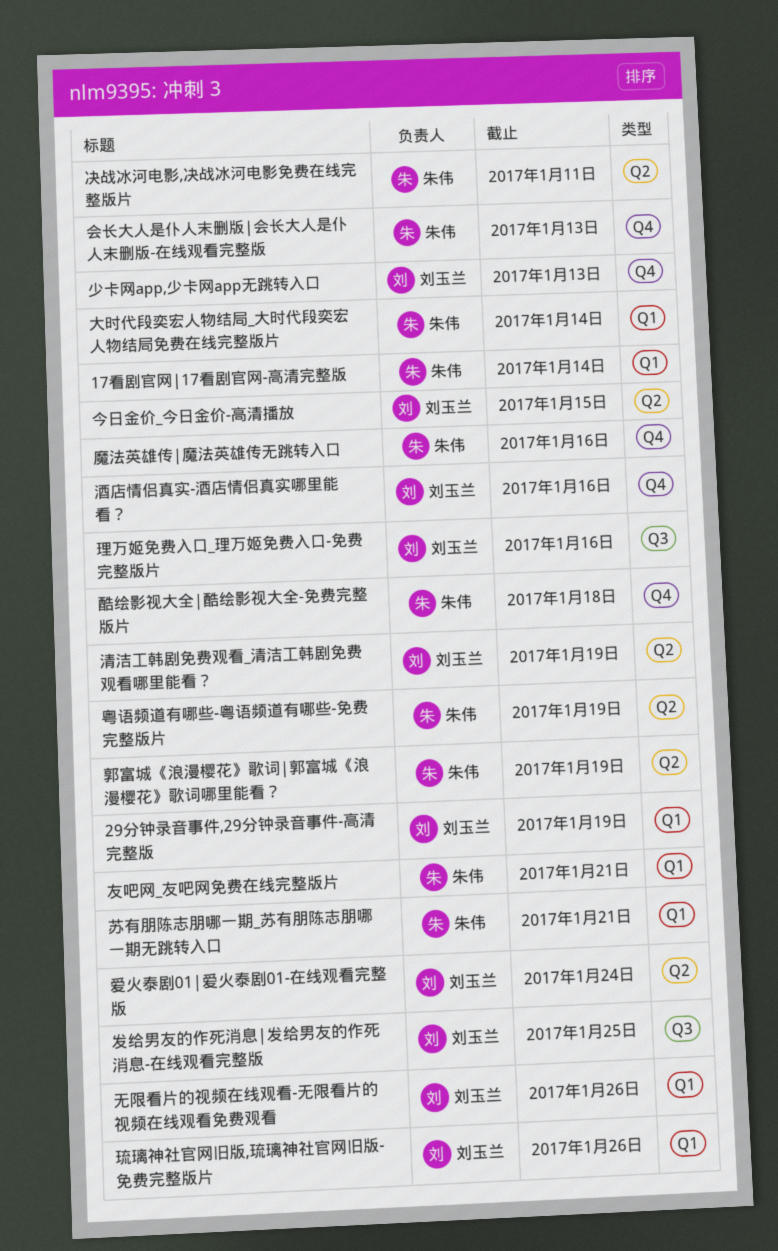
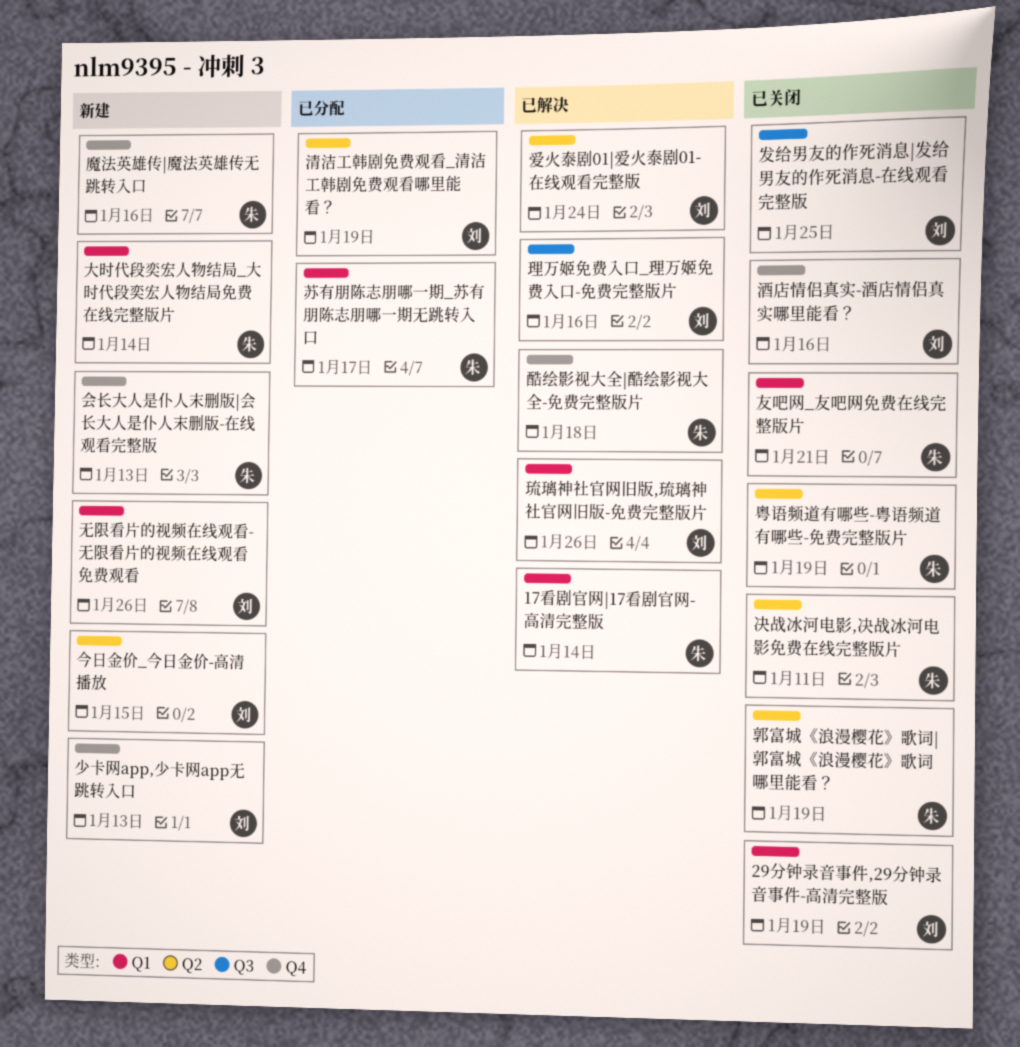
苏有朋陈志朋哪一期_苏有朋陈志朋哪一期无跳转入口, due: Jan 21 -> Jan 17

